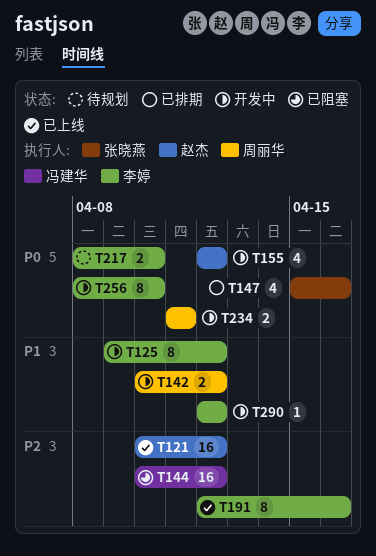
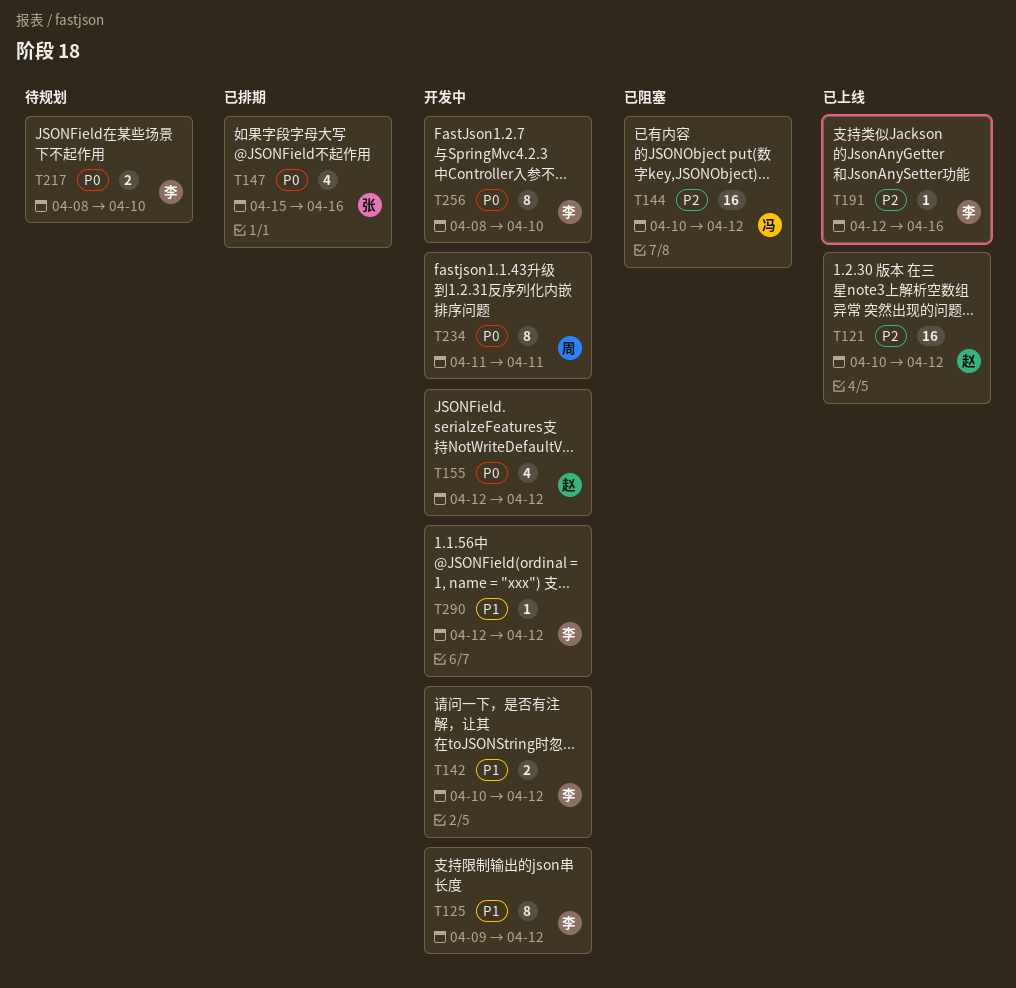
T142, owner: 周丽华 -> 李婷
T191, estimate: 8 -> 1
T234, estimate: 2 -> 8

